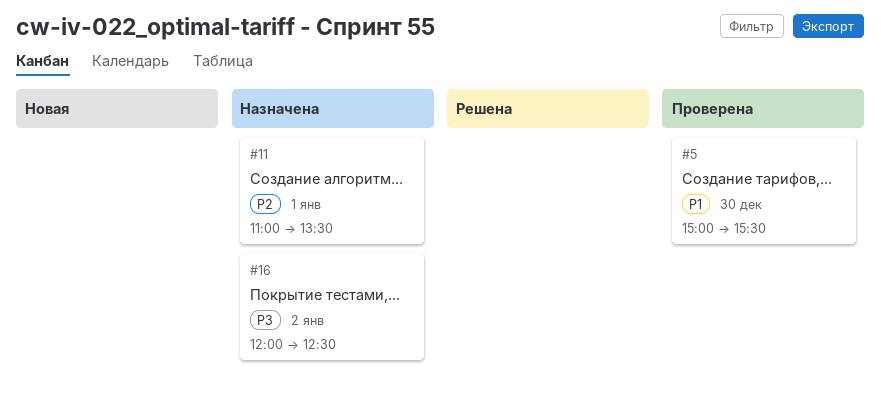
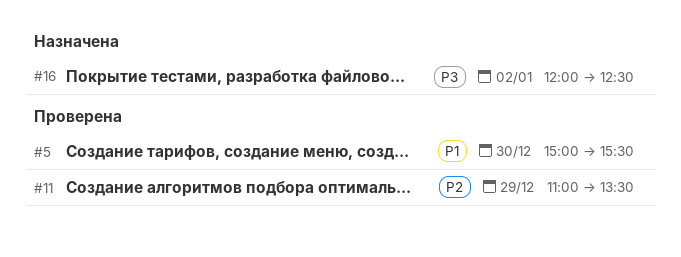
#11, status: Назначена -> Проверена
#11, day: Jan 1 -> Dec 29

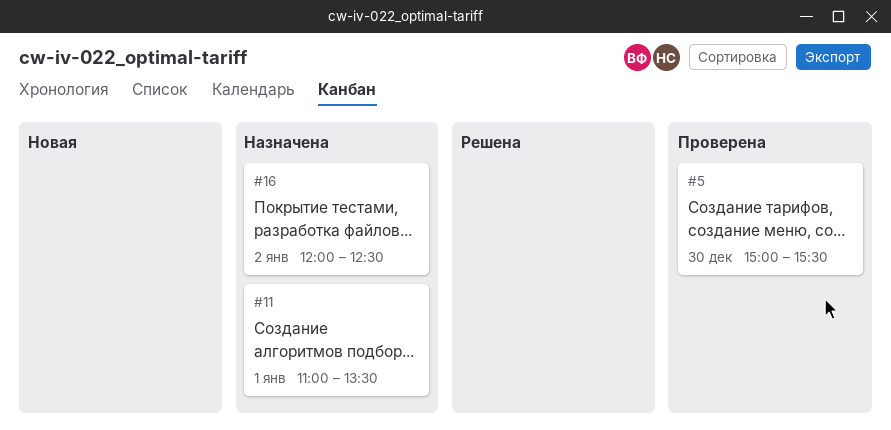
#11, status: Проверена -> Назначена
#11, day: Dec 29 -> Jan 1

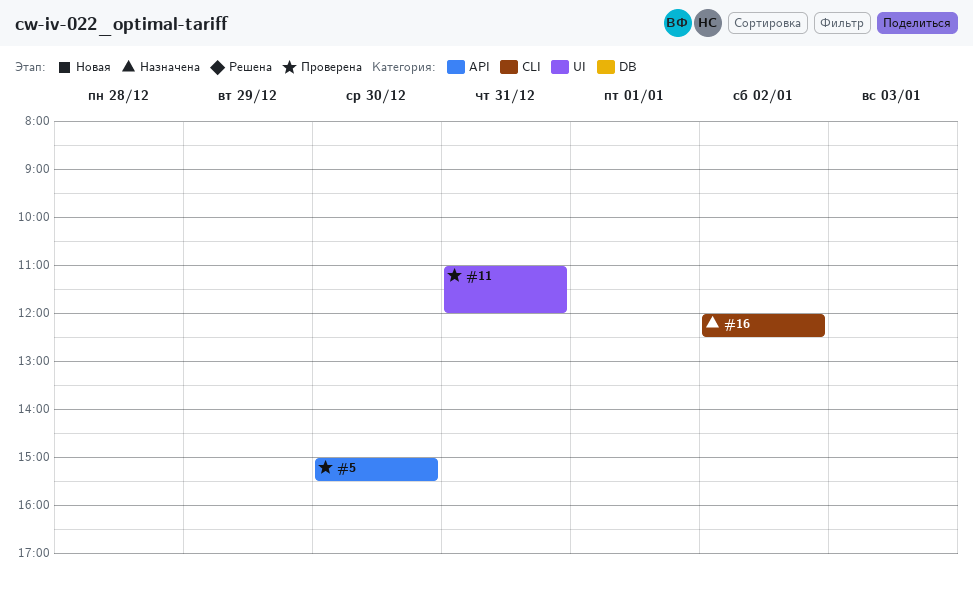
#11, status: Назначена -> Проверена
#11, day: Jan 1 -> Dec 31
#11, ends: 13:30 -> 12:00

